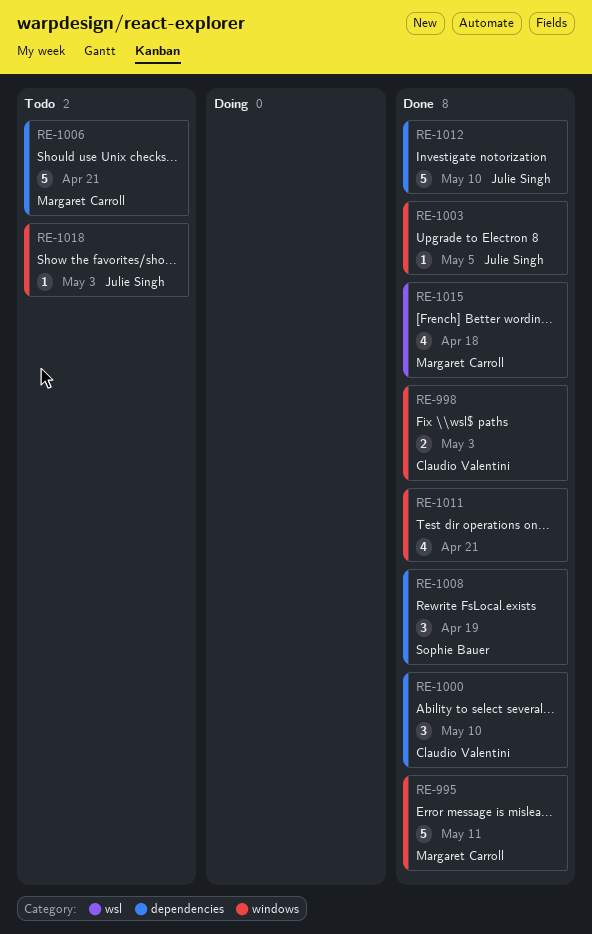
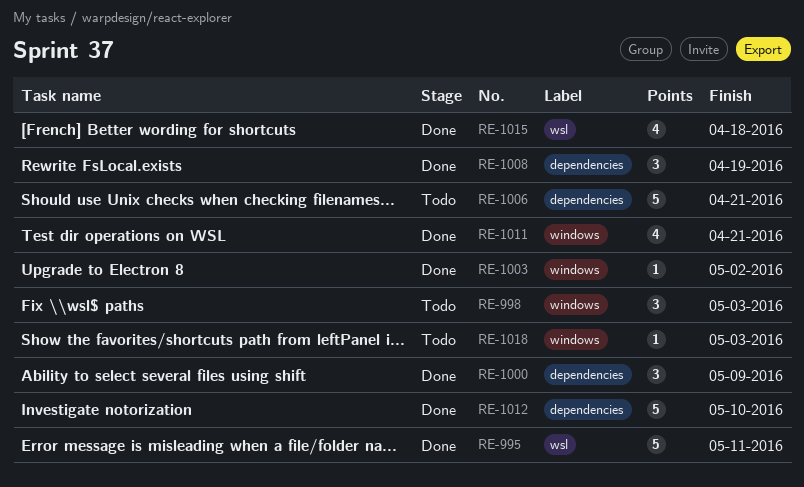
RE-995, label: windows -> wsl
RE-998, status: Done -> Todo
RE-998, estimate: 2 -> 3
RE-1000, due: May 10 -> May 9
RE-1003, due: May 5 -> May 2

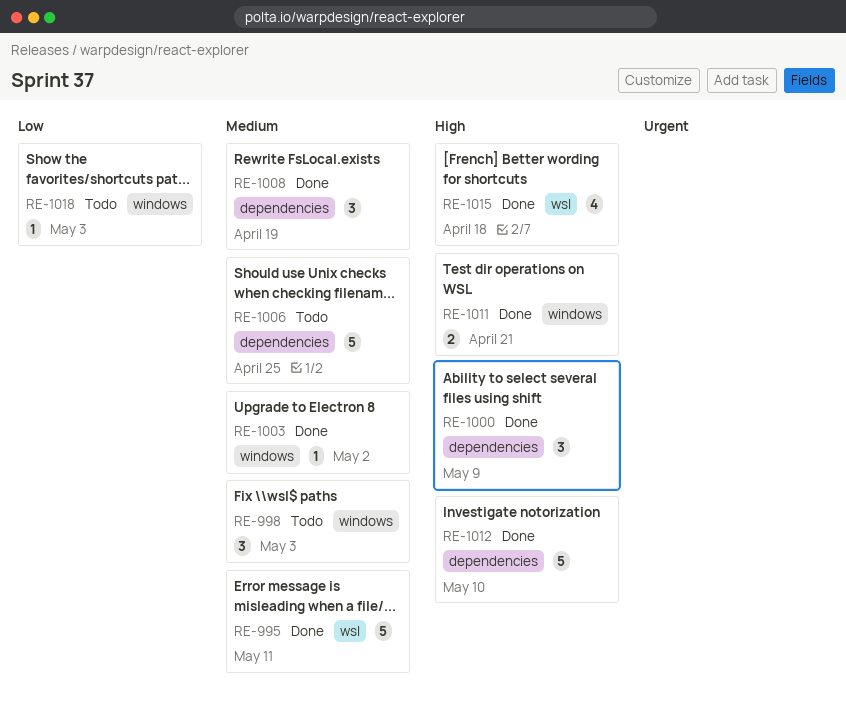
RE-1006, due: Apr 21 -> Apr 25
RE-1011, estimate: 4 -> 2

